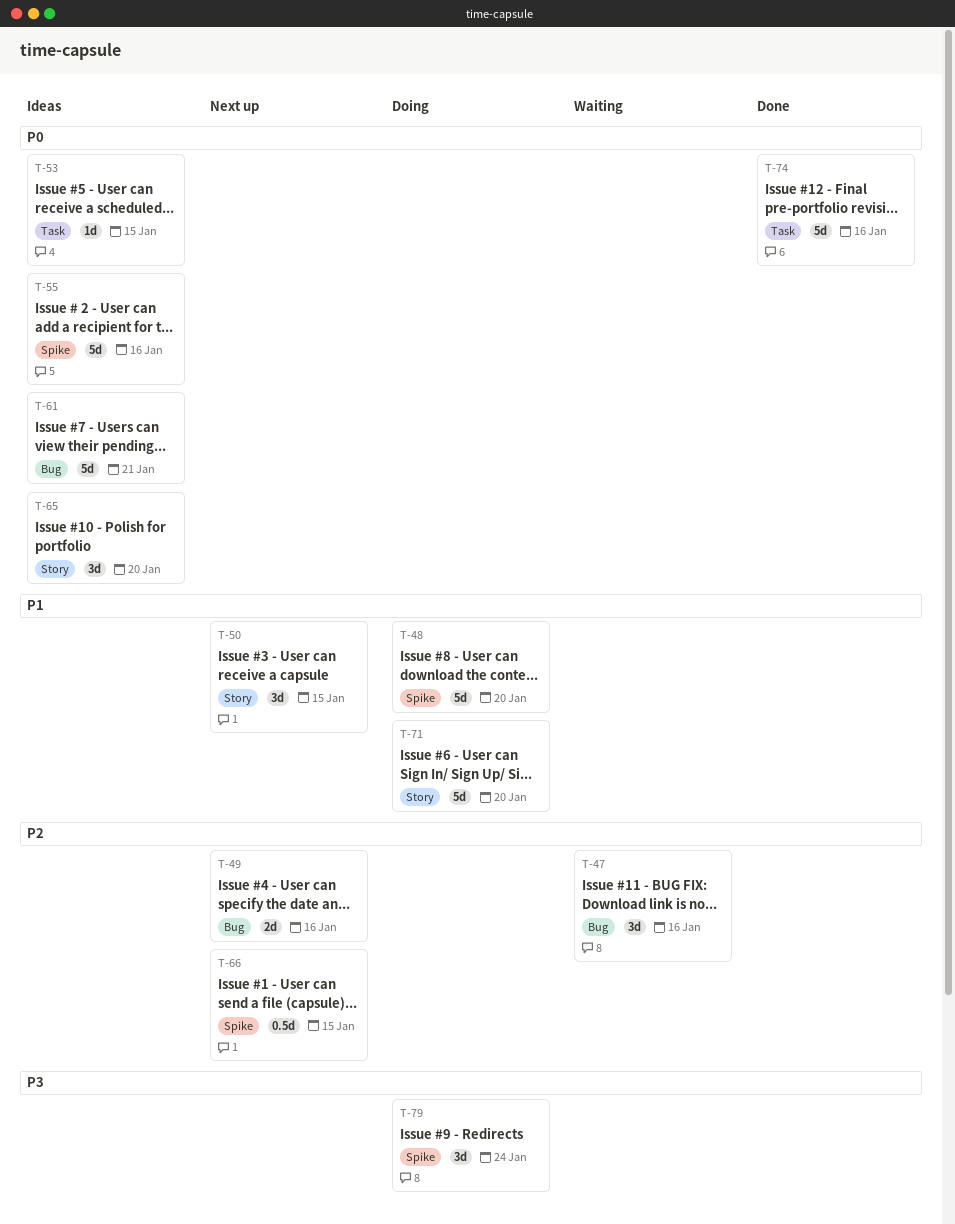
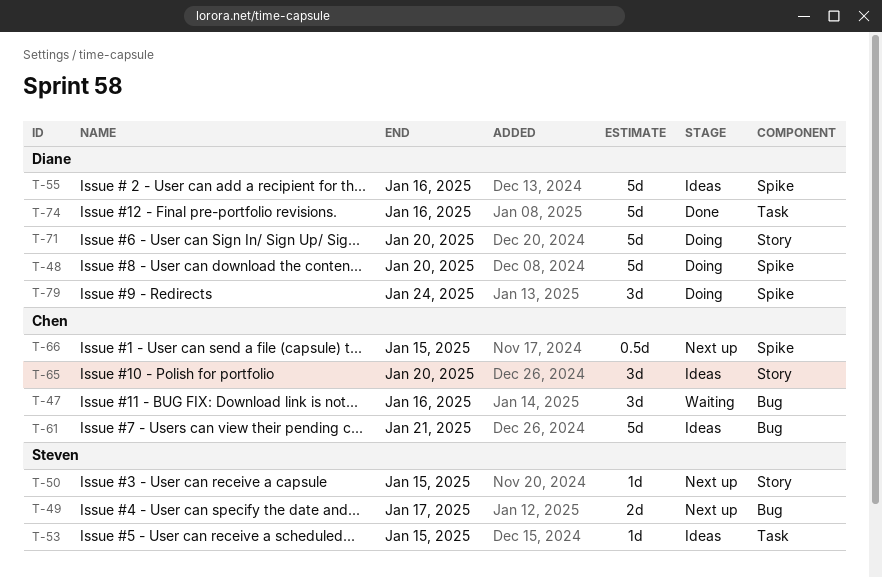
T-49, due: Jan 16 -> Jan 17
T-50, estimate: 3d -> 1d

